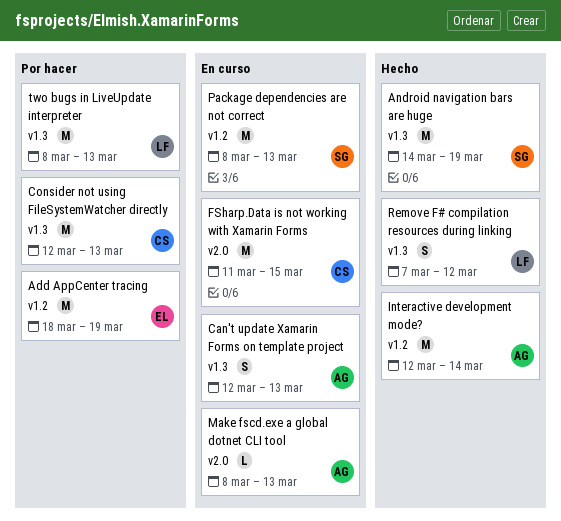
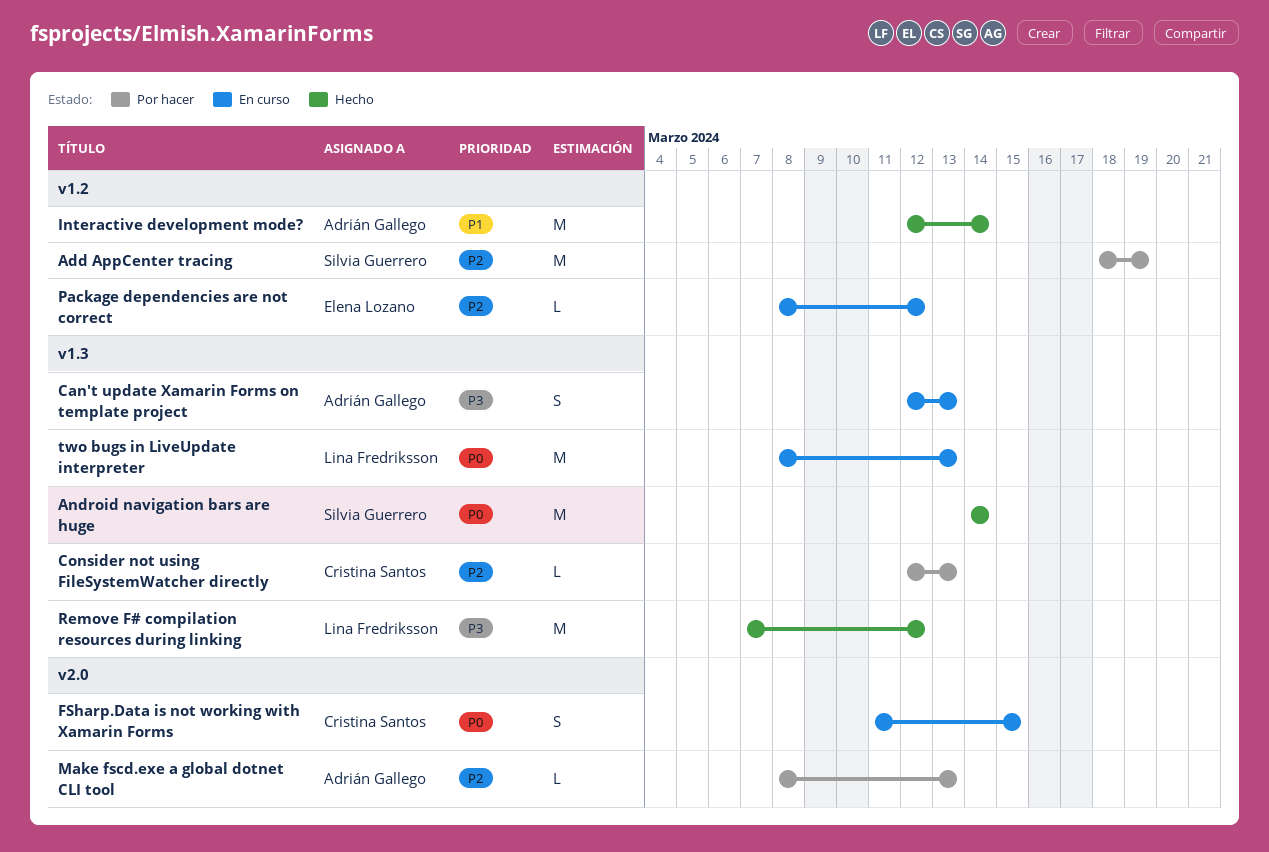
Add AppCenter tracing, owner: Elena Lozano -> Silvia Guerrero
Android navigation bars are huge, due: Mar 19 -> Mar 14
Consider not using FileSystemWatcher directly, estimate: M -> L
FSharp.Data is not working with Xamarin Forms, estimate: M -> S
Make fscd.exe a global dotnet CLI tool, status: En curso -> Por hacer
Package dependencies are not correct, owner: Silvia Guerrero -> Elena Lozano
Package dependencies are not correct, estimate: M -> L
Package dependencies are not correct, due: Mar 13 -> Mar 12
Remove F# compilation resources during linking, estimate: S -> M
two bugs in LiveUpdate interpreter, status: Por hacer -> En curso

